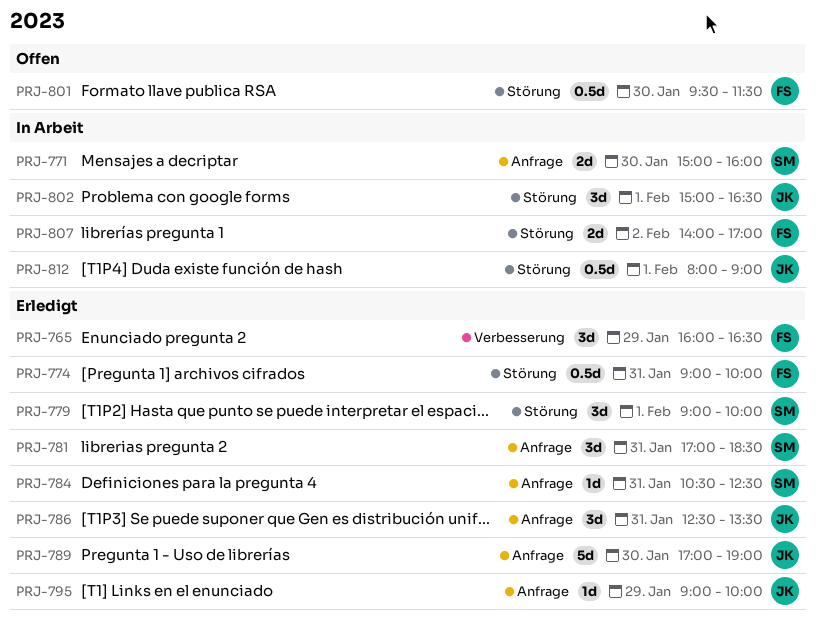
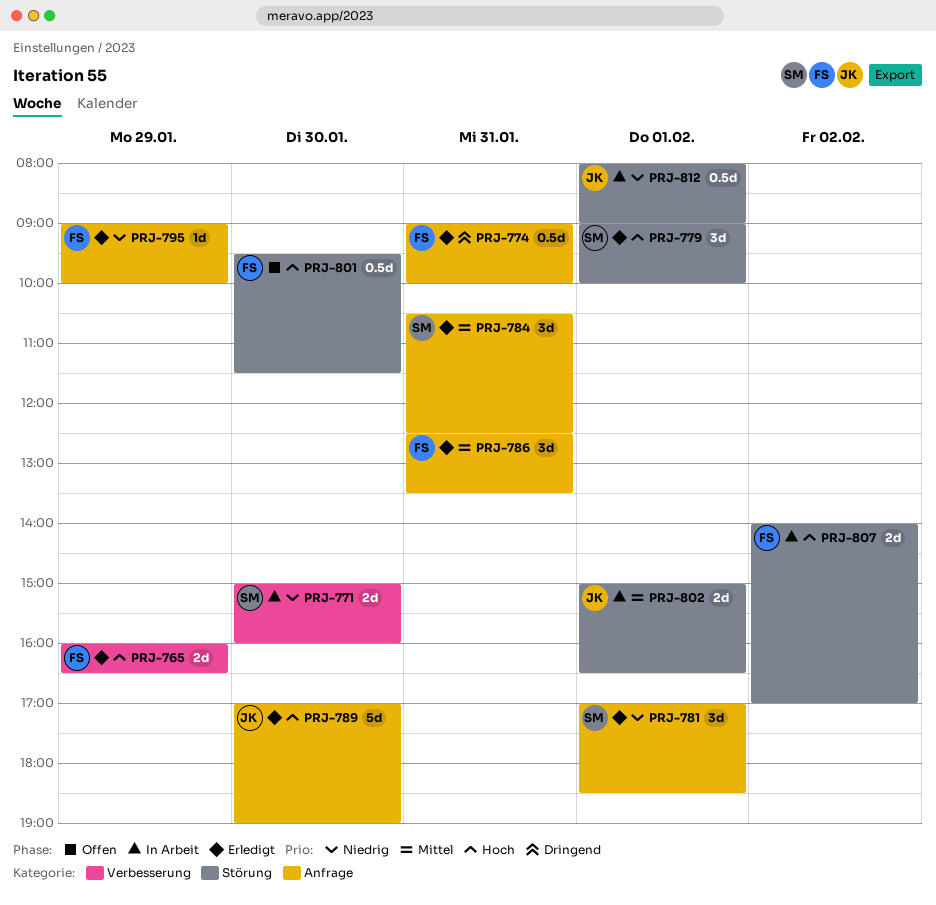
PRJ-765, estimate: 3d -> 2d
PRJ-771, label: Anfrage -> Verbesserung
PRJ-774, label: Störung -> Anfrage
PRJ-781, day: Jan 31 -> Feb 1
PRJ-784, estimate: 1d -> 3d
PRJ-786, owner: JK -> FS
PRJ-795, owner: JK -> FS
PRJ-802, estimate: 3d -> 2d

